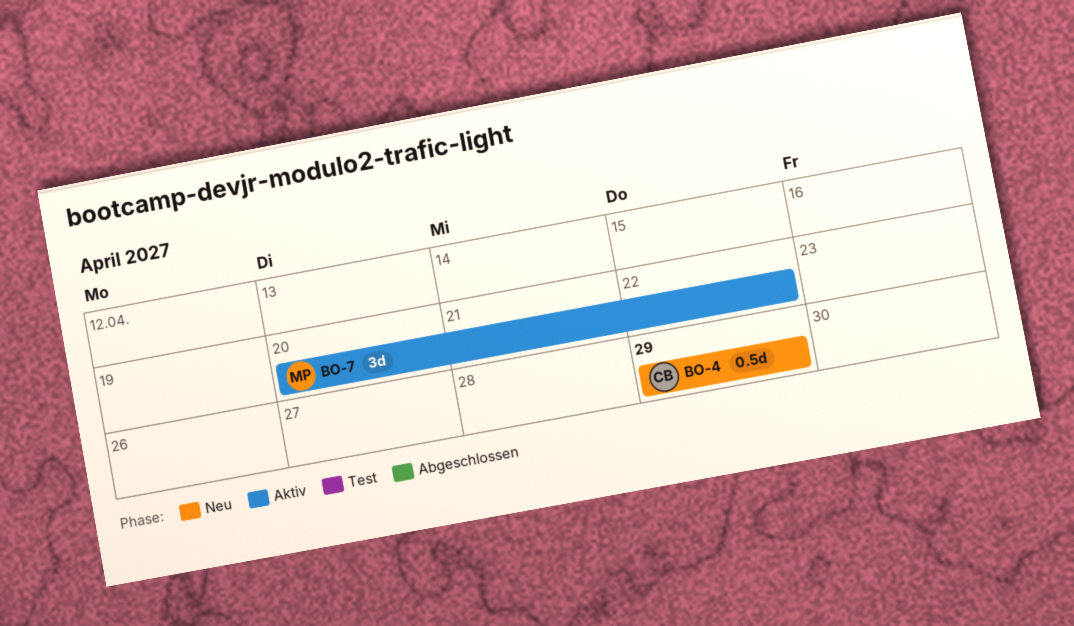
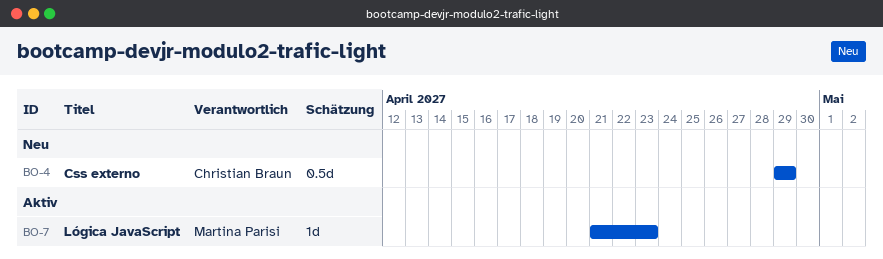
BO-7, estimate: 3d -> 1d
BO-7, start: Apr 20 -> Apr 21
BO-7, due: Apr 22 -> Apr 23

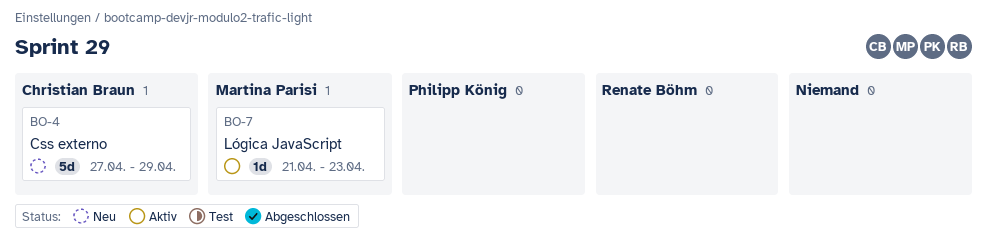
BO-4, estimate: 0.5d -> 5d
BO-4, start: Apr 29 -> Apr 27

